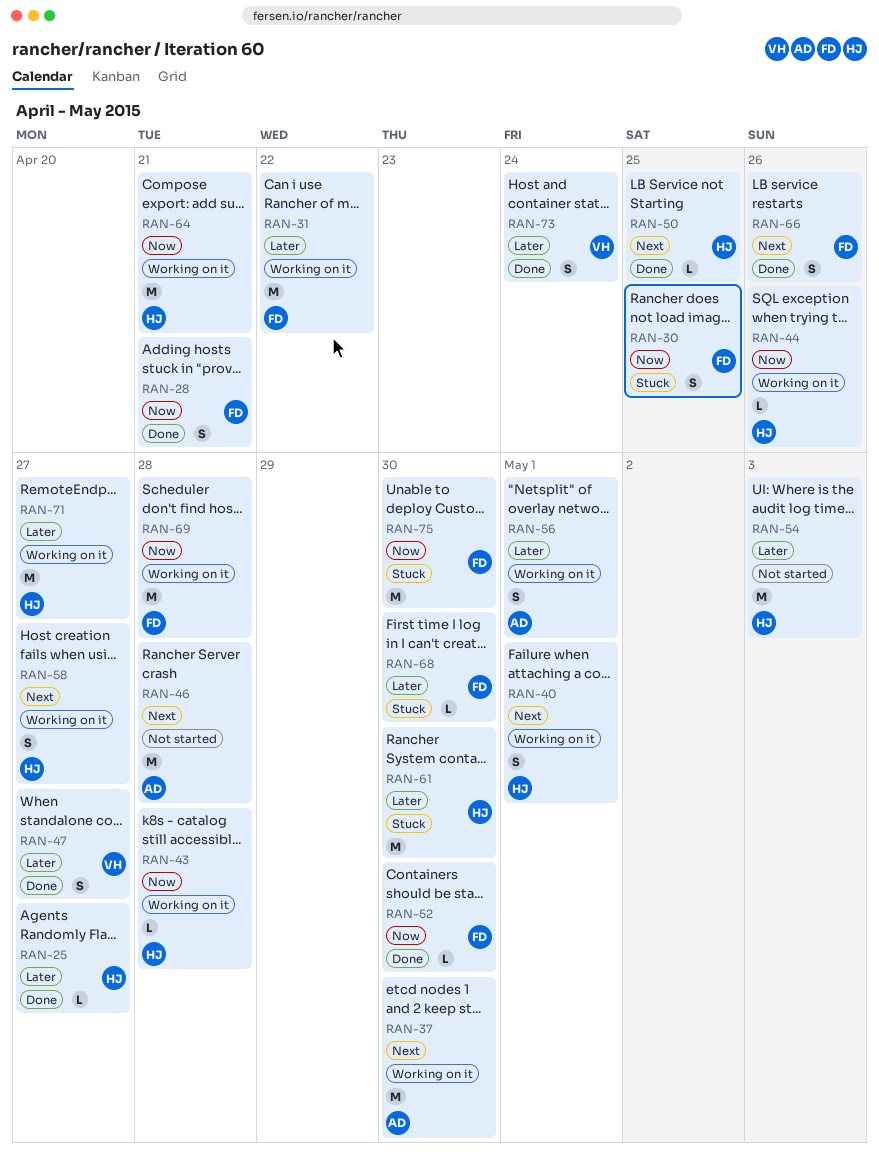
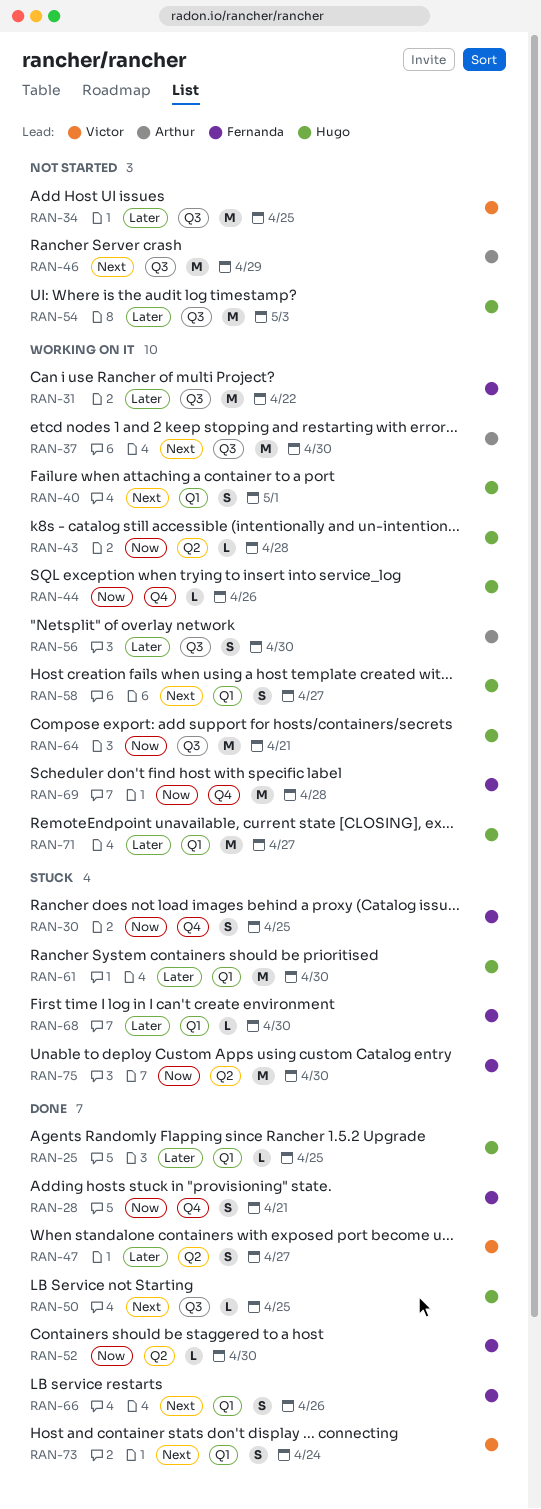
RAN-25, due: Apr 27 -> Apr 25
RAN-34: none -> present
RAN-46, due: Apr 28 -> Apr 29
RAN-56, due: May 1 -> Apr 30
RAN-73, priority: Later -> Next

